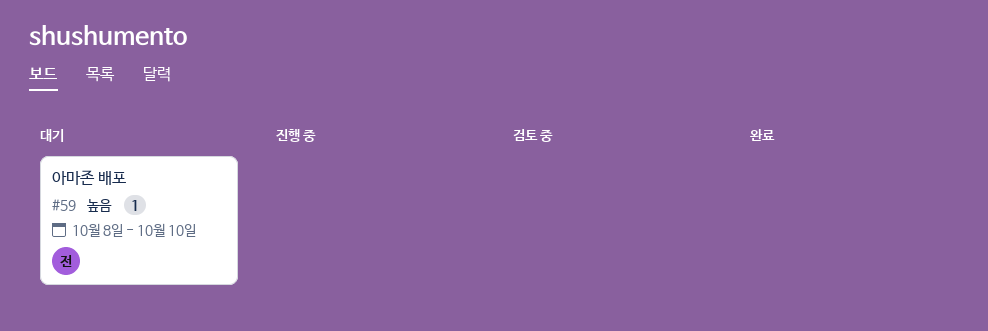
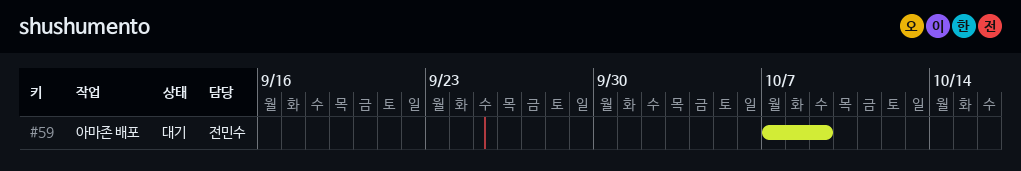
#59, start: Oct 8 -> Oct 7
#59, due: Oct 10 -> Oct 9

